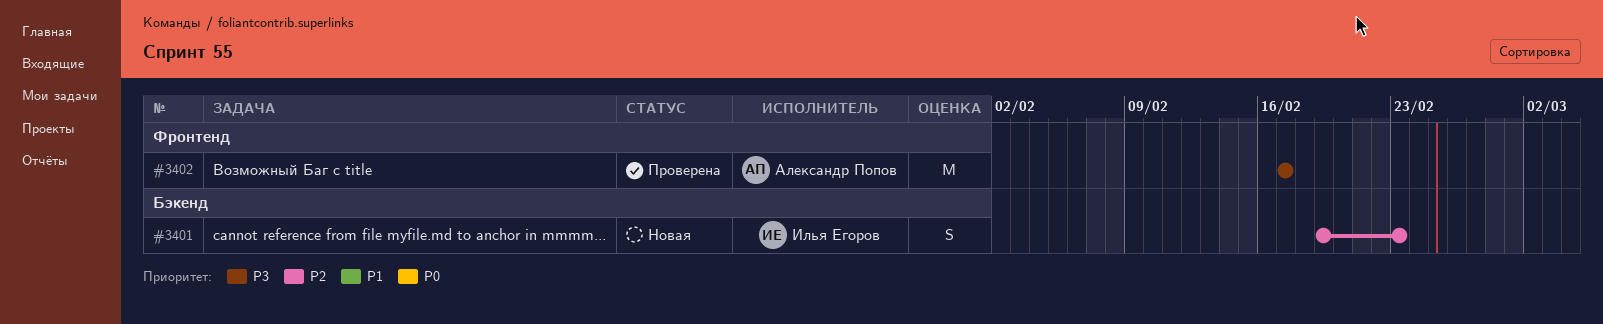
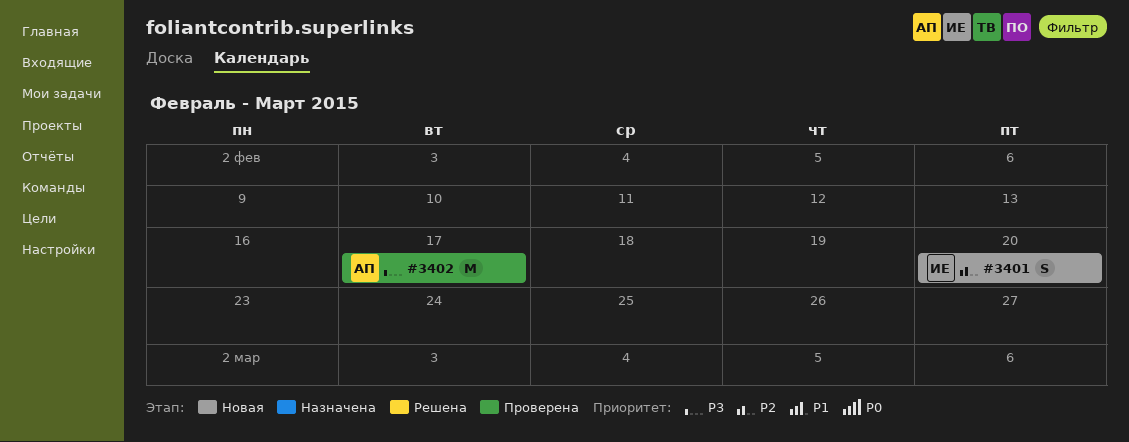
#3401, start: Feb 19 -> Feb 20
#3401, due: Feb 23 -> Feb 20

